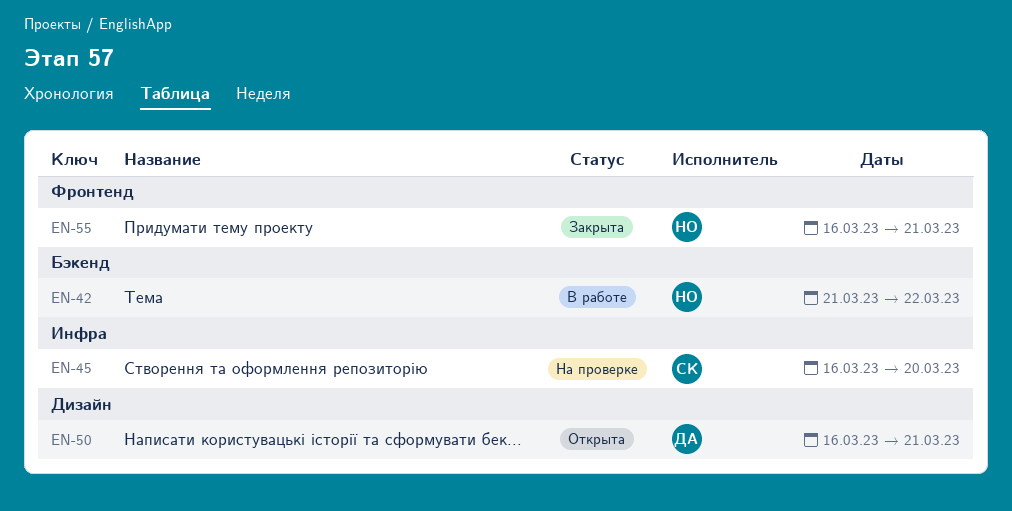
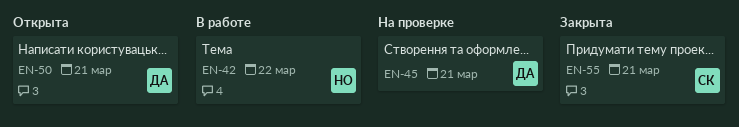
EN-45, owner: СК -> ДА
EN-45, due: Mar 20 -> Mar 21
EN-55, owner: НО -> СК

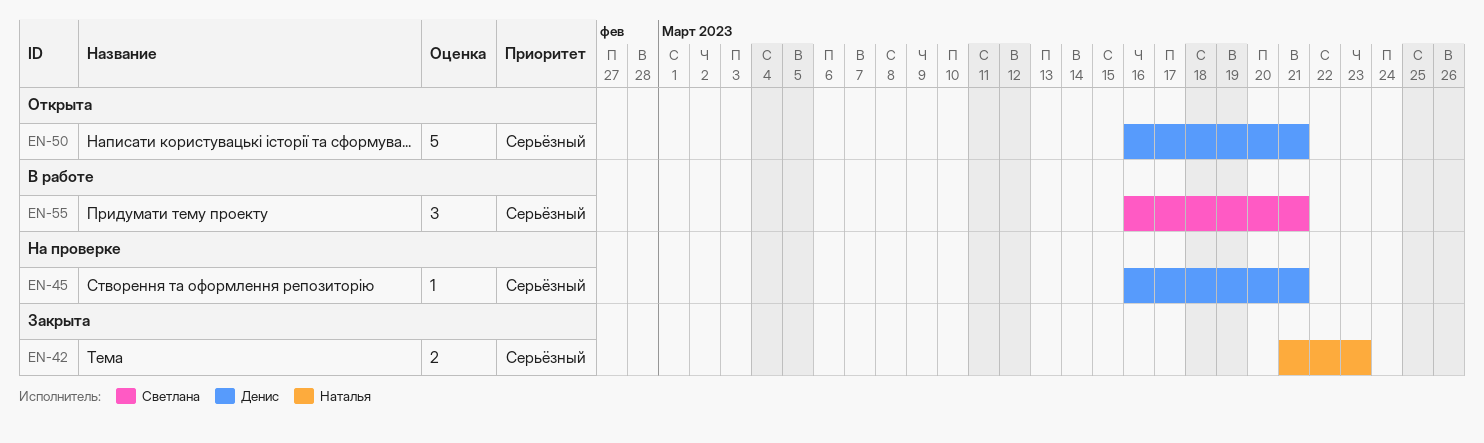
EN-42, status: В работе -> Закрыта
EN-42, due: Mar 22 -> Mar 23
EN-55, status: Закрыта -> В работе

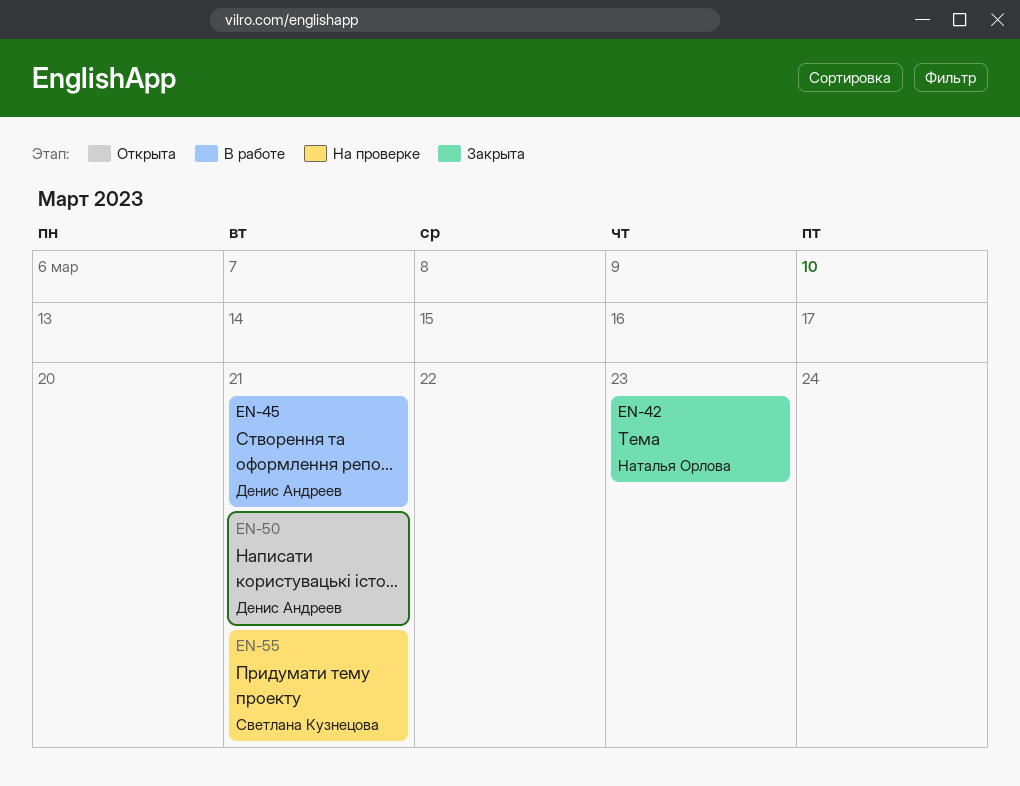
EN-45, status: На проверке -> В работе
EN-55, status: В работе -> На проверке

